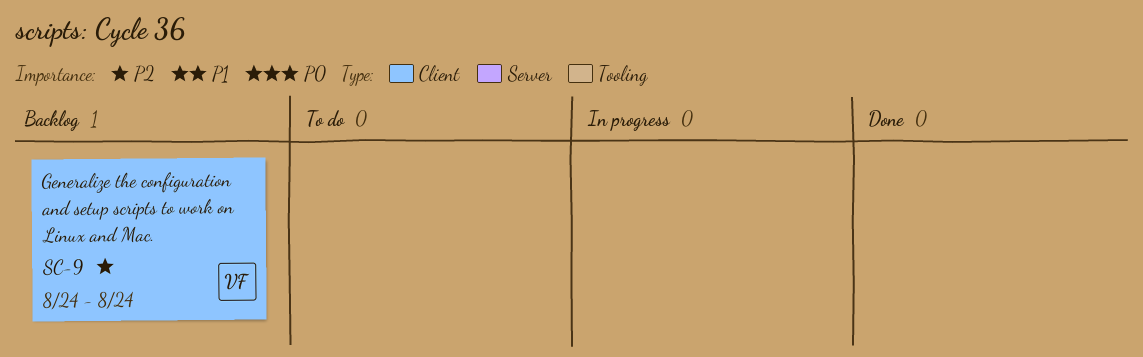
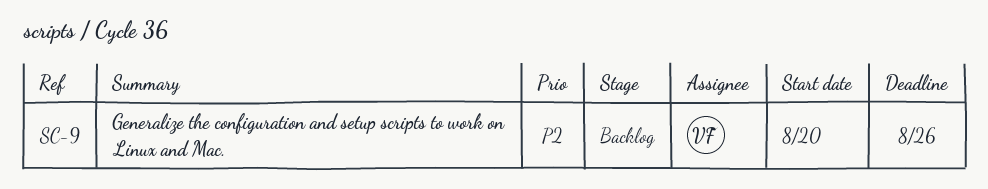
SC-9, start: Aug 24 -> Aug 20
SC-9, due: Aug 24 -> Aug 26

